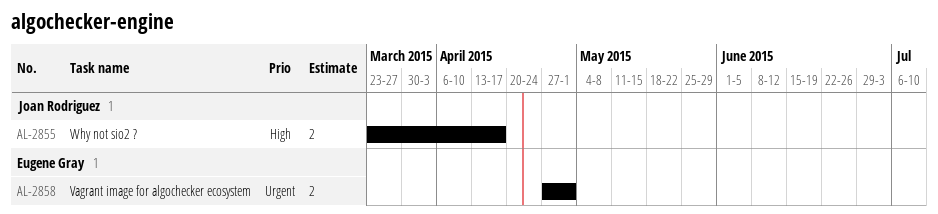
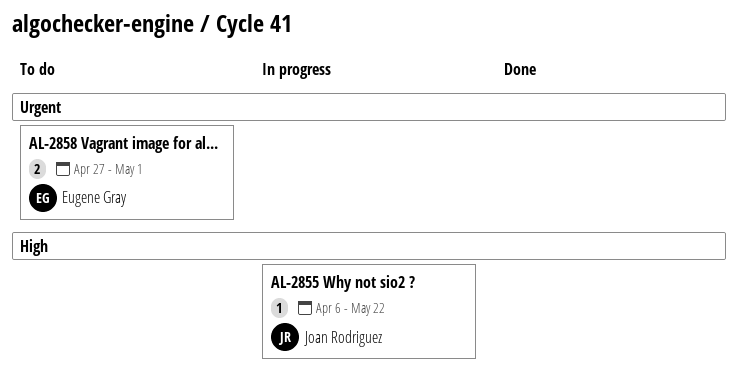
AL-2855, estimate: 2 -> 1
AL-2855, start: Mar 23 -> Apr 6
AL-2855, due: Apr 17 -> May 22

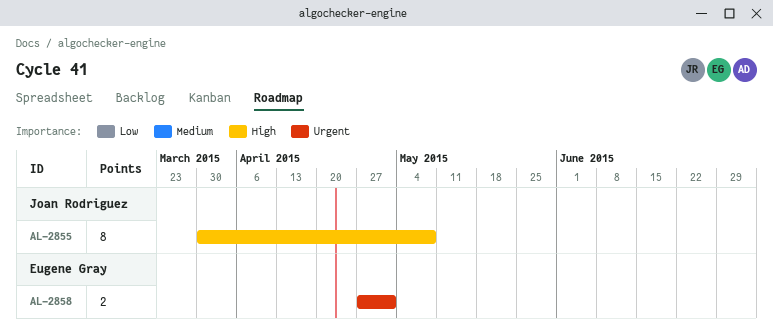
AL-2855, estimate: 1 -> 8
AL-2855, start: Apr 6 -> Mar 30
AL-2855, due: May 22 -> May 8

